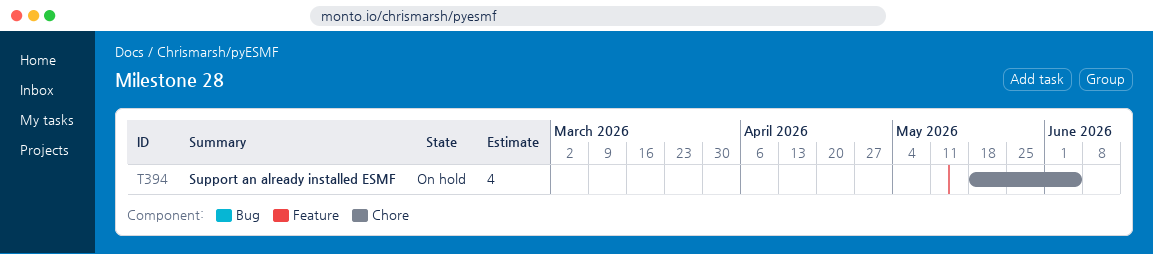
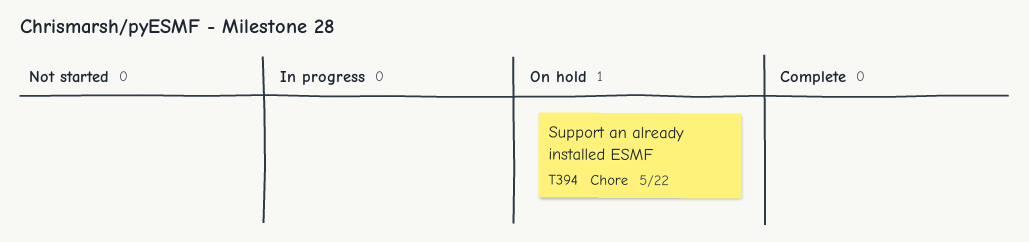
T394, due: Jun 5 -> May 22

